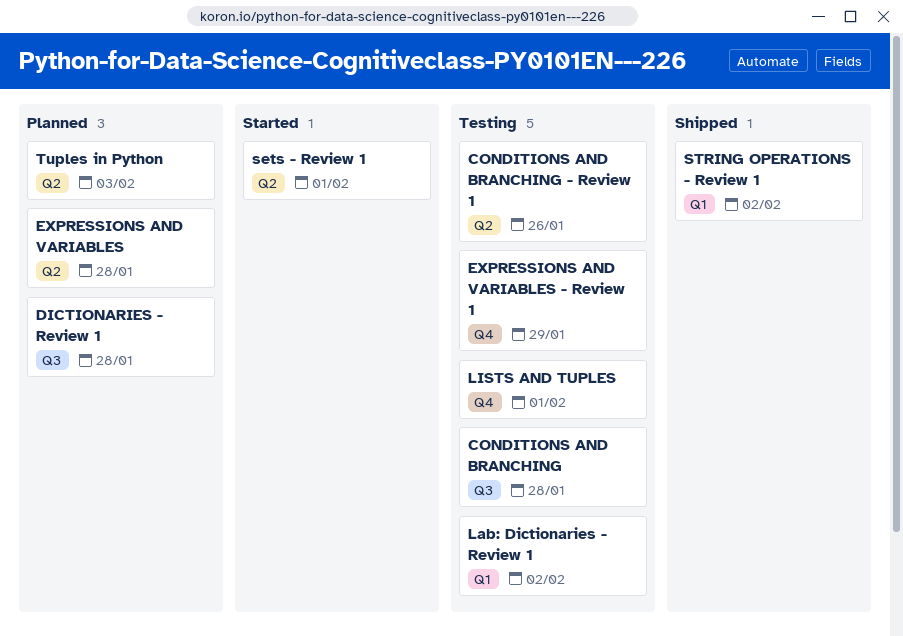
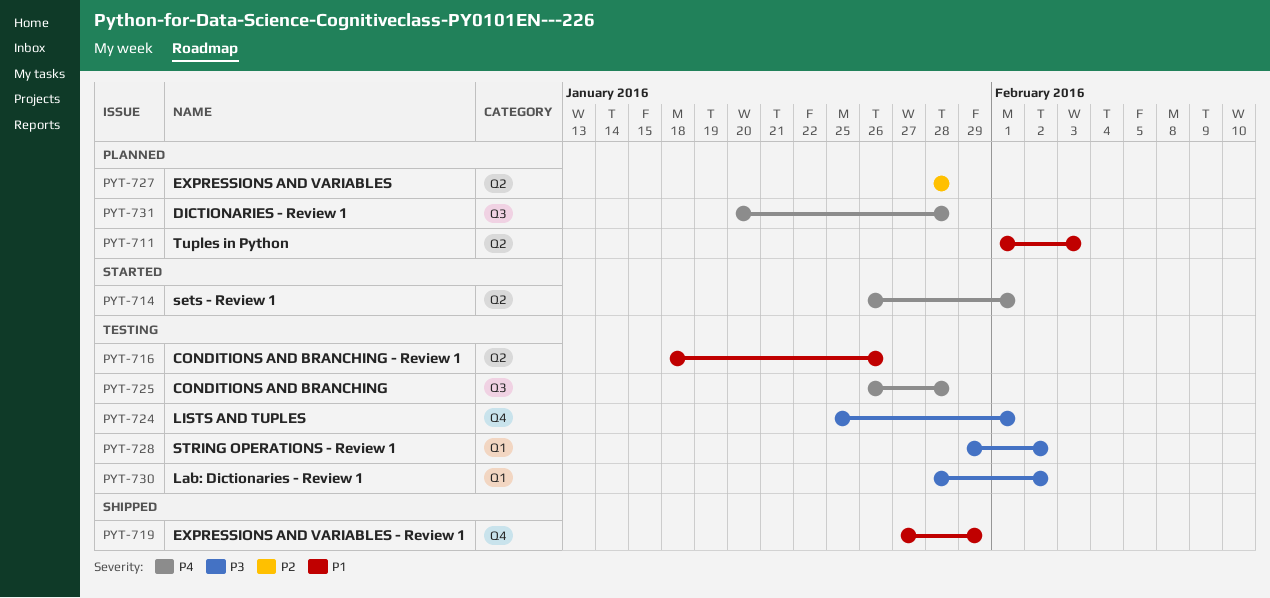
EXPRESSIONS AND VARIABLES - Review 1, status: Testing -> Shipped
STRING OPERATIONS - Review 1, status: Shipped -> Testing

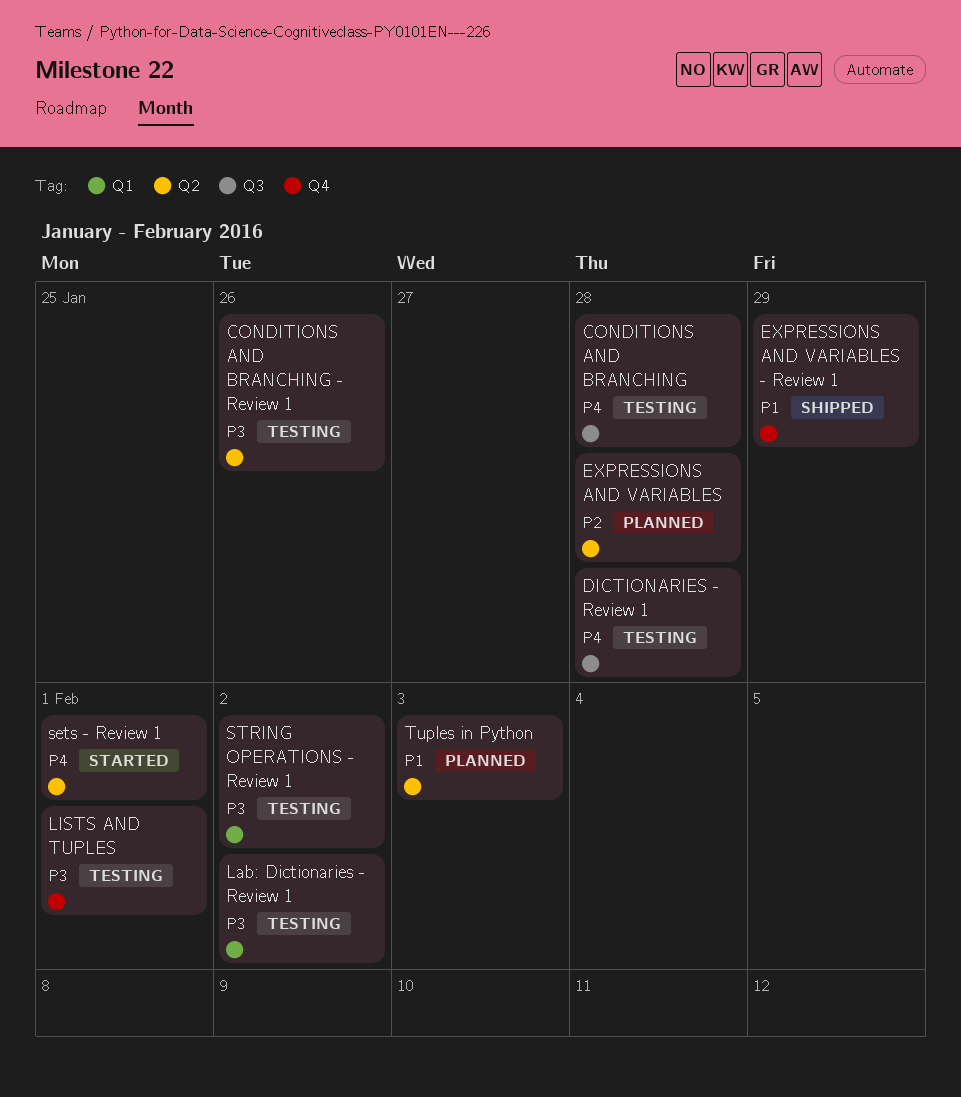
CONDITIONS AND BRANCHING - Review 1, priority: P1 -> P3
DICTIONARIES - Review 1, status: Planned -> Testing

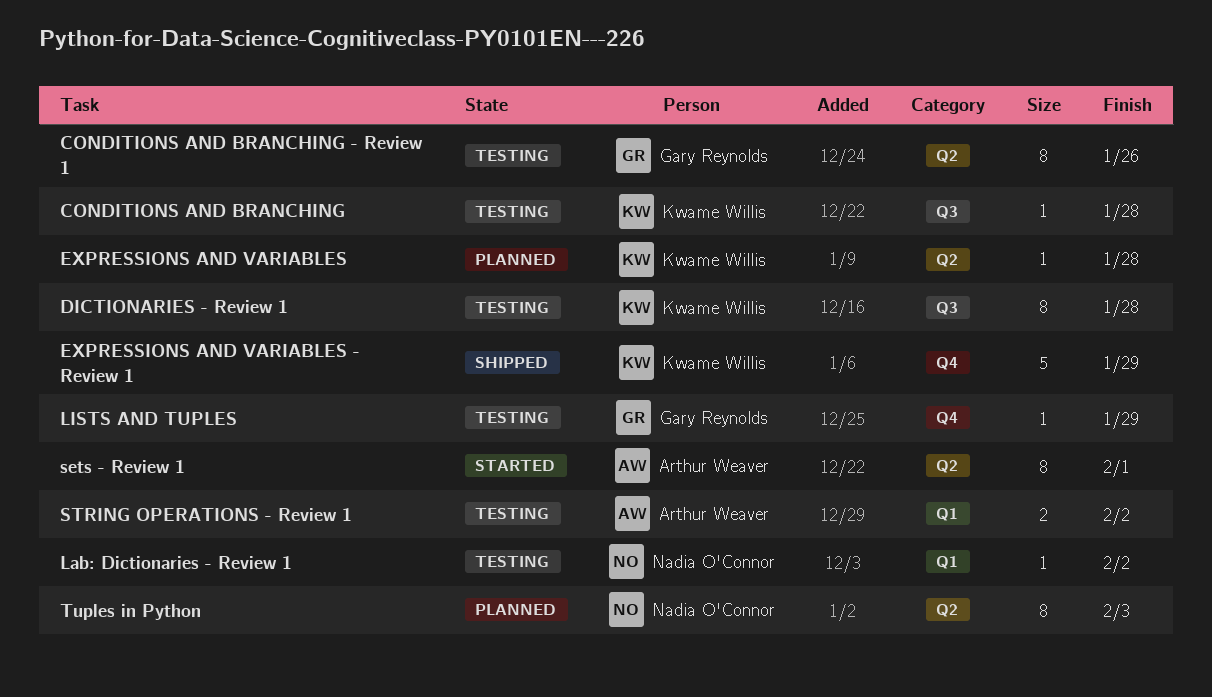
LISTS AND TUPLES, due: Feb 1 -> Jan 29

